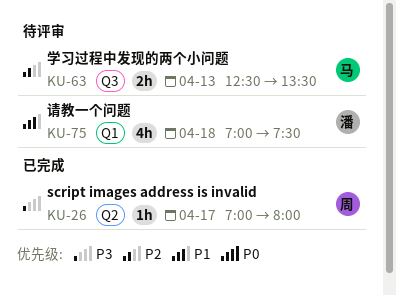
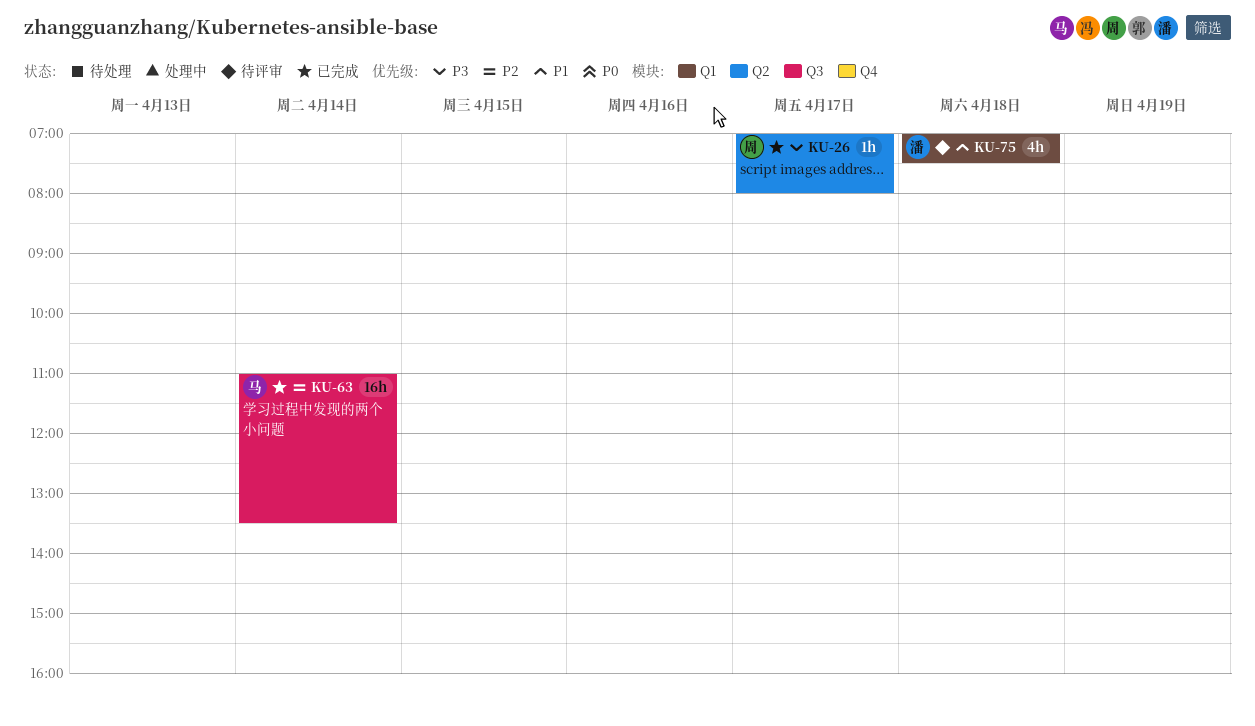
KU-63, status: 待评审 -> 已完成
KU-63, estimate: 2h -> 16h
KU-63, day: Apr 13 -> Apr 14
KU-63, begins: 12:30 -> 11:00

